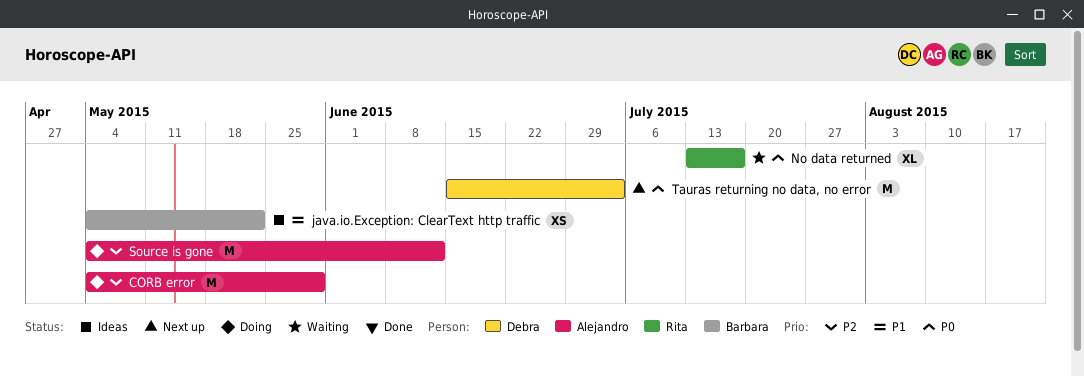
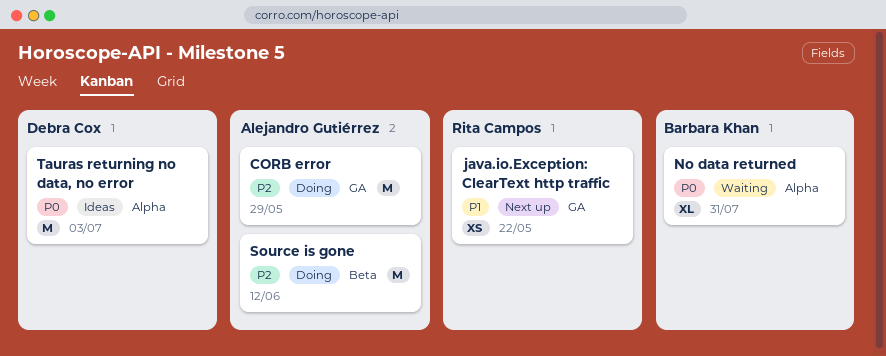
java.io.Exception: ClearText http traffic, status: Ideas -> Next up
java.io.Exception: ClearText http traffic, owner: Barbara Khan -> Rita Campos
No data returned, owner: Rita Campos -> Barbara Khan
No data returned, due: Jul 17 -> Jul 31
Tauras returning no data, no error, status: Next up -> Ideas

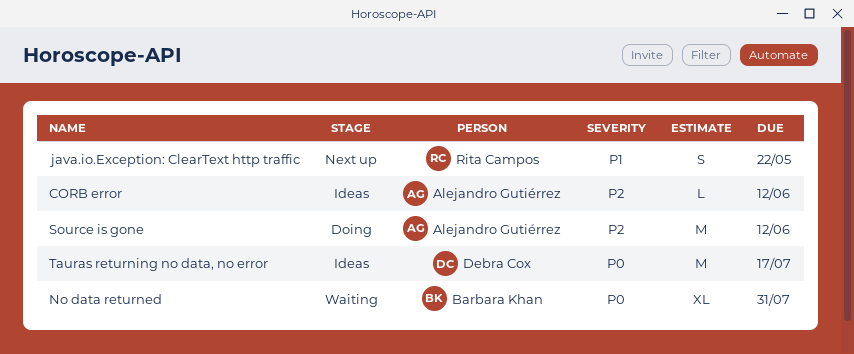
CORB error, status: Doing -> Ideas
CORB error, estimate: M -> L
CORB error, due: May 29 -> Jun 12
java.io.Exception: ClearText http traffic, estimate: XS -> S
Tauras returning no data, no error, due: Jul 3 -> Jul 17

